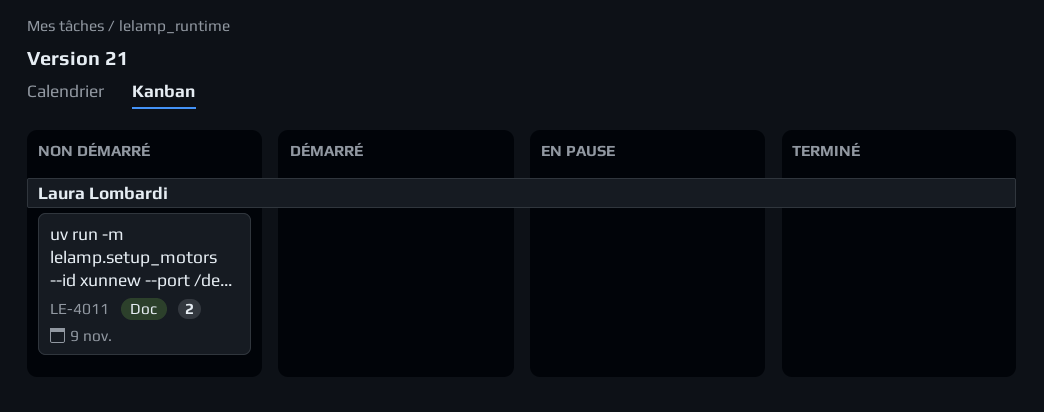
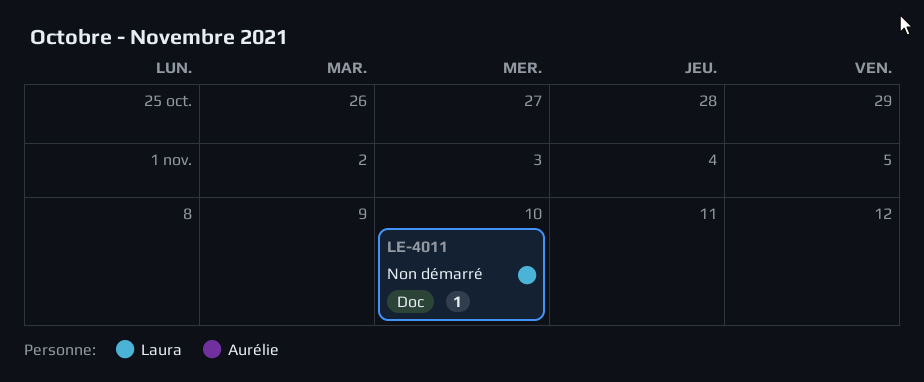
LE-4011, estimate: 2 -> 1
LE-4011, due: Nov 9 -> Nov 10

